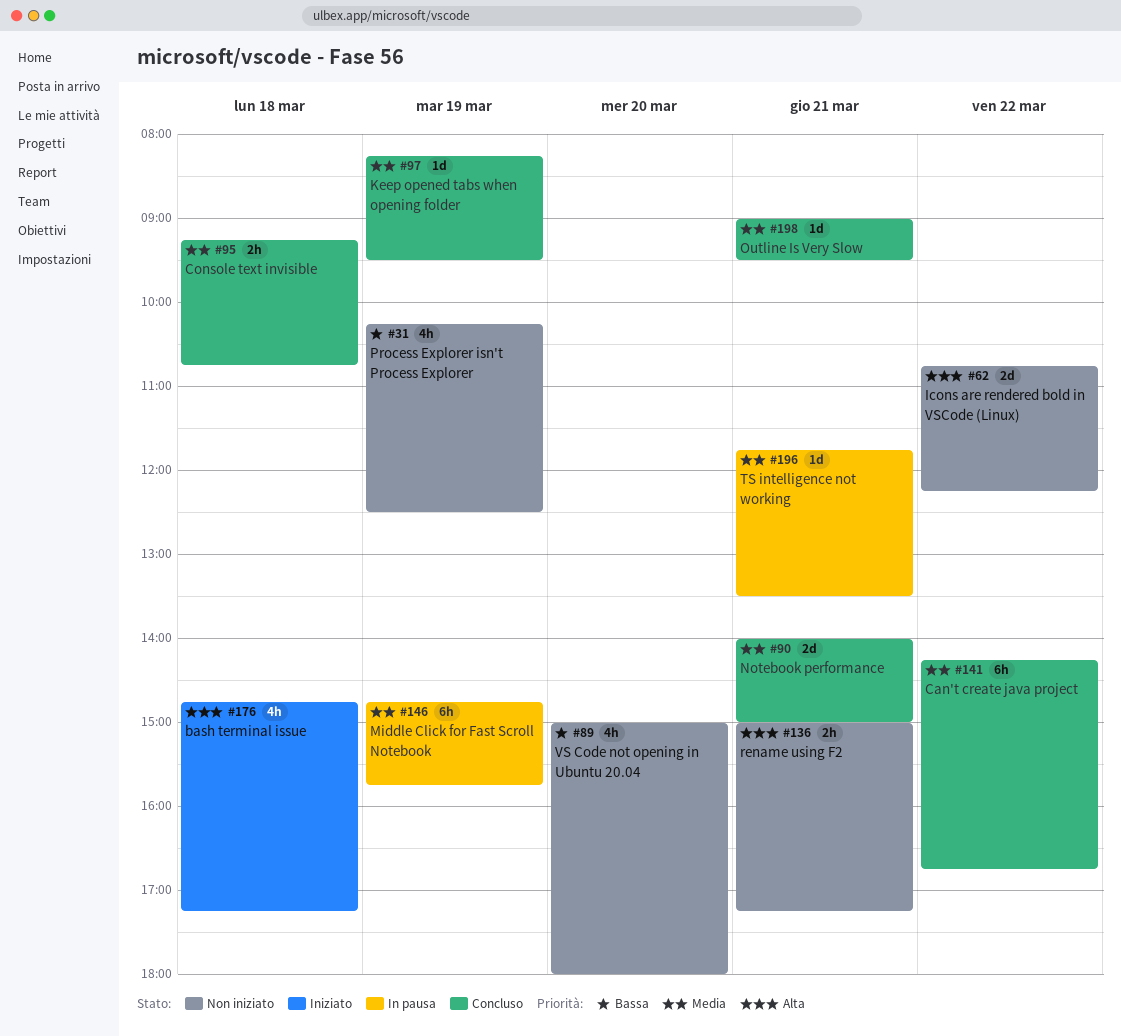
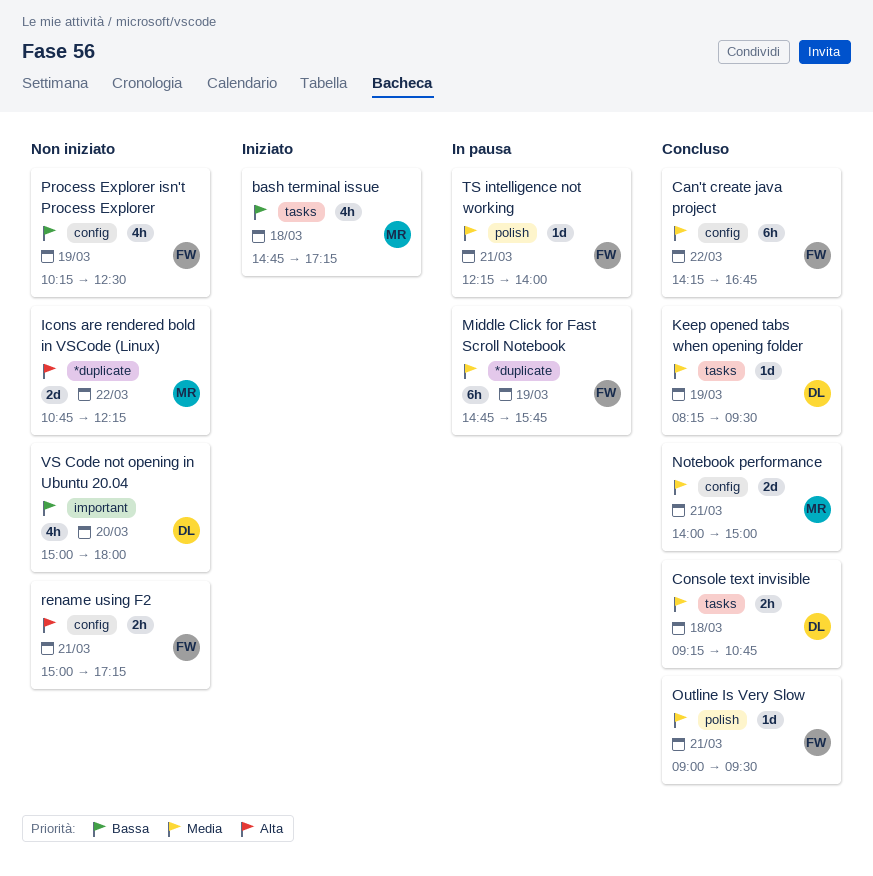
bash terminal issue, priority: Alta -> Bassa
TS intelligence not working, begins: 11:45 -> 12:15
TS intelligence not working, ends: 13:30 -> 14:00

